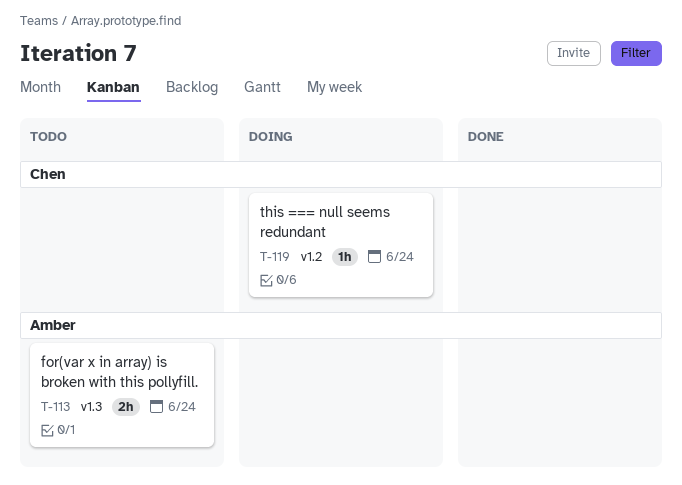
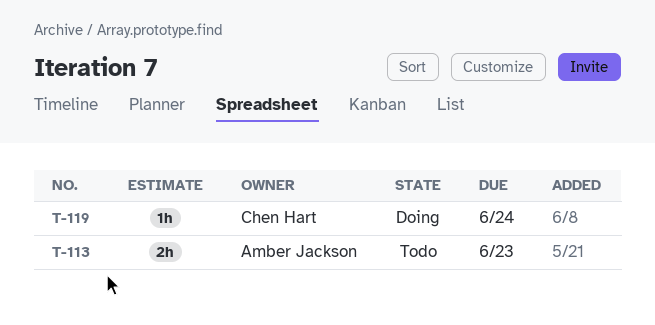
T-113, due: Jun 24 -> Jun 23

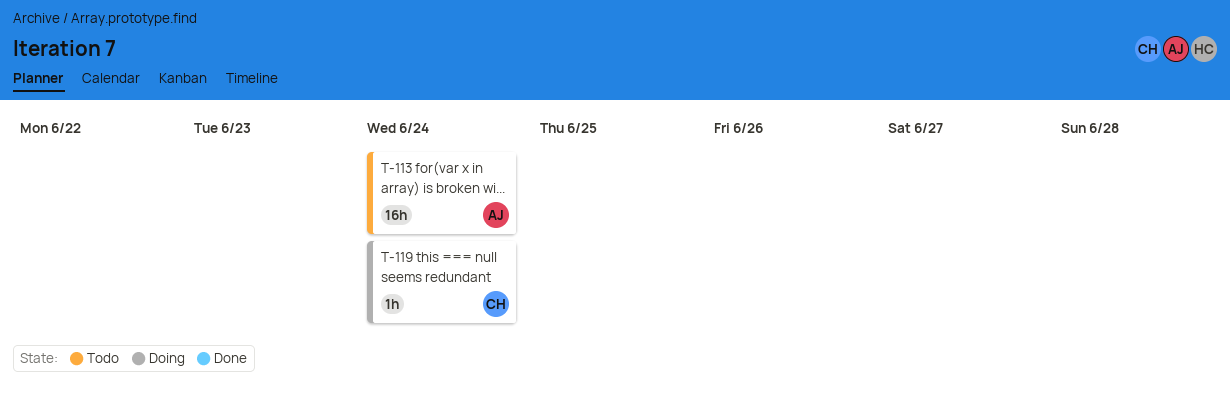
T-113, estimate: 2h -> 16h
T-113, due: Jun 23 -> Jun 24

